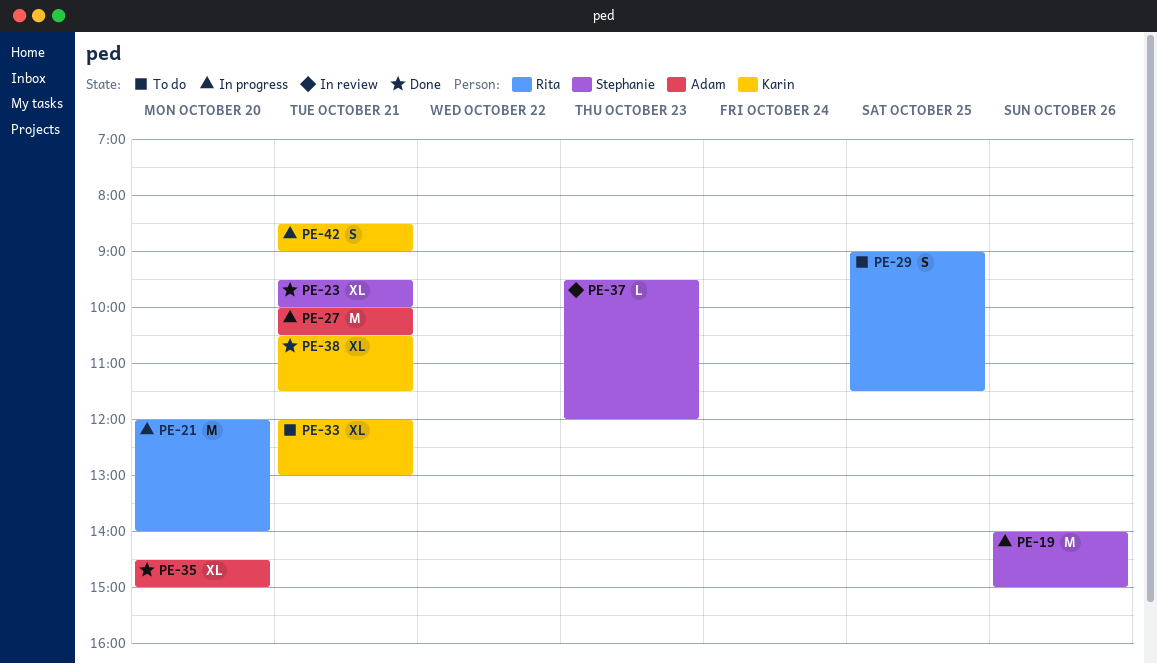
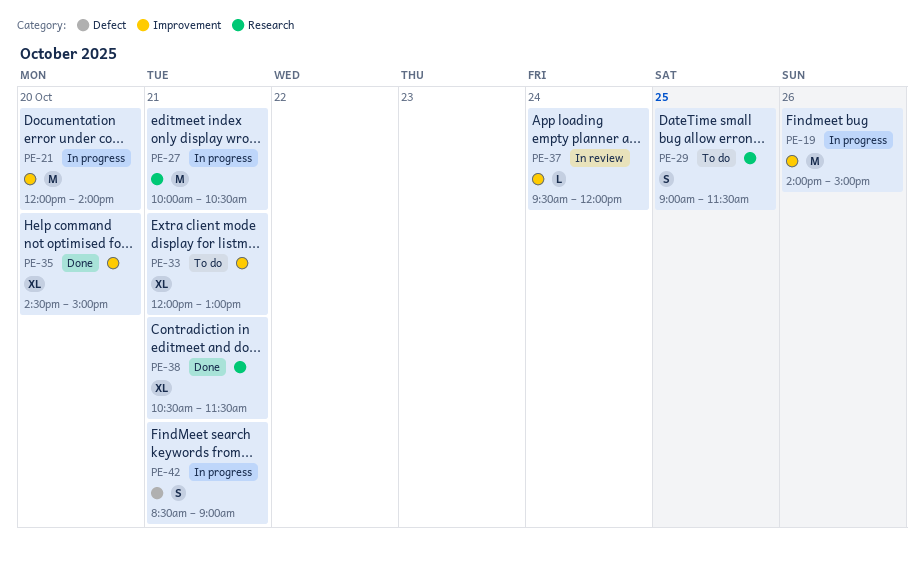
PE-23: present -> none
PE-37, day: Oct 23 -> Oct 24

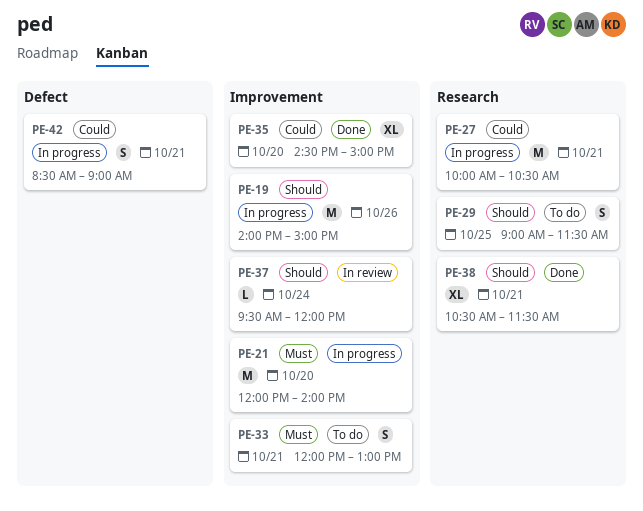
PE-33, estimate: XL -> S

